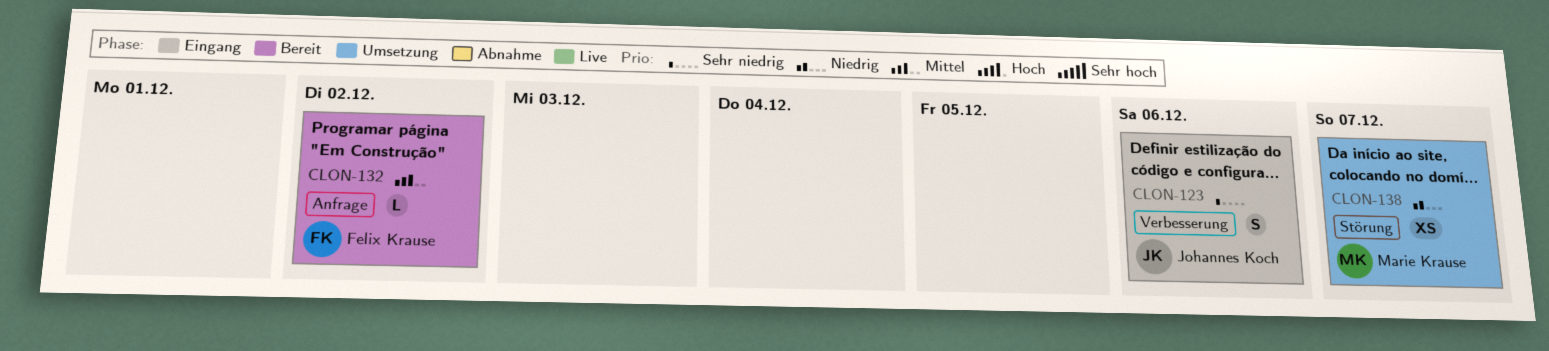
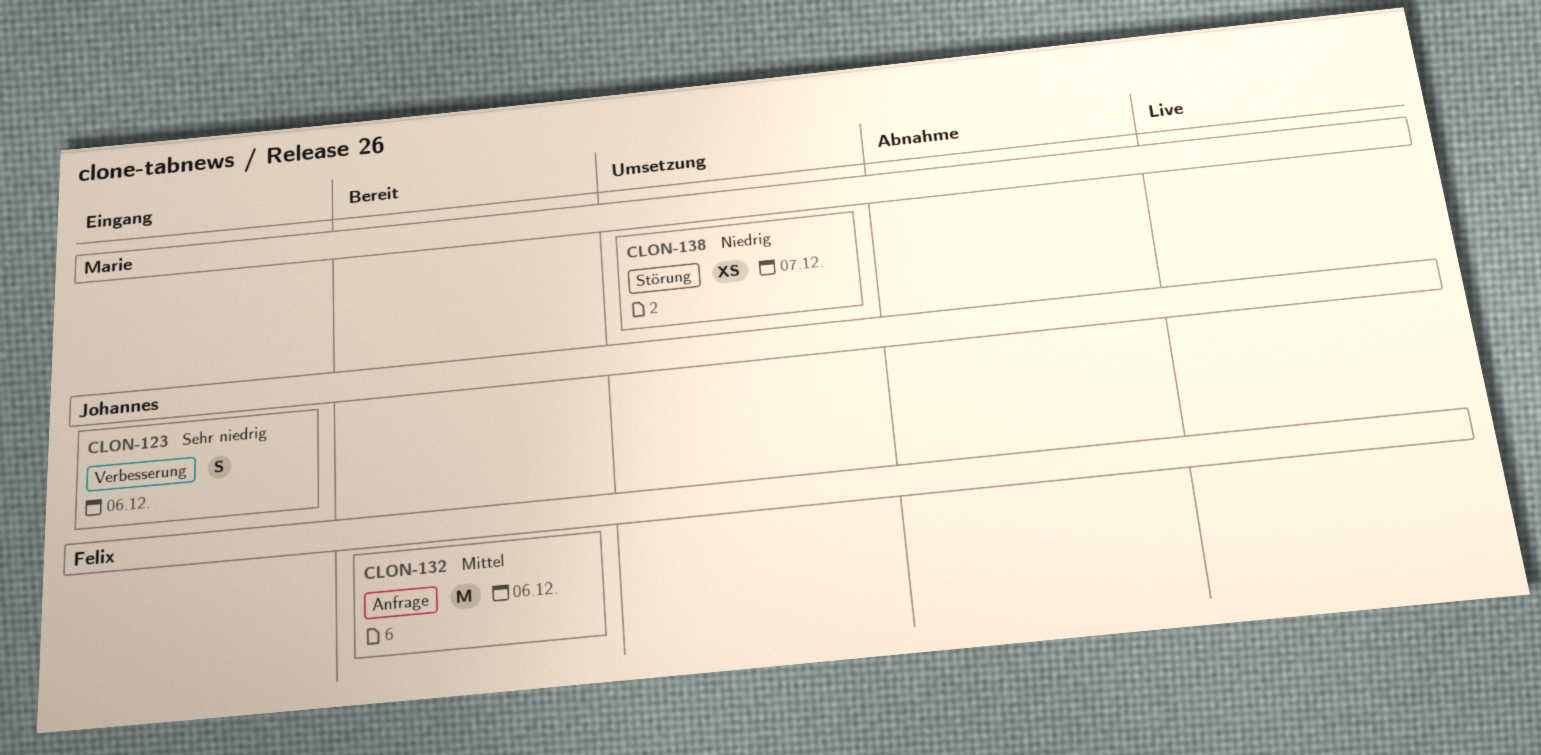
CLON-132, estimate: L -> M
CLON-132, due: Dec 2 -> Dec 6

